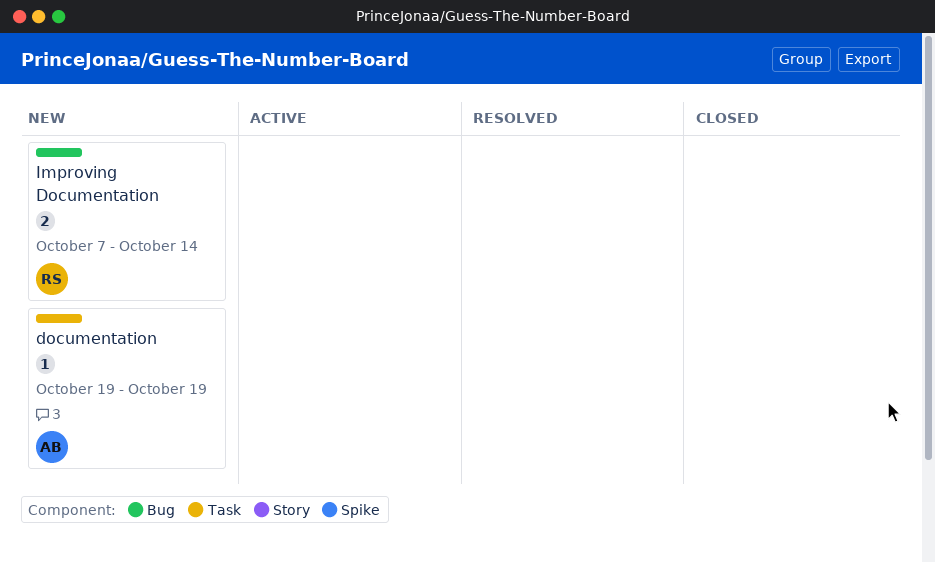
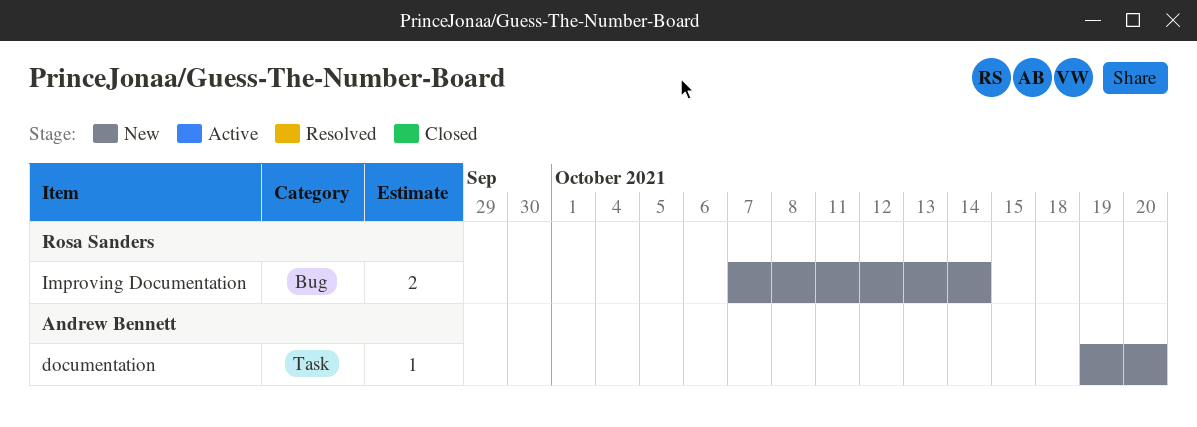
documentation, due: Oct 19 -> Oct 20

